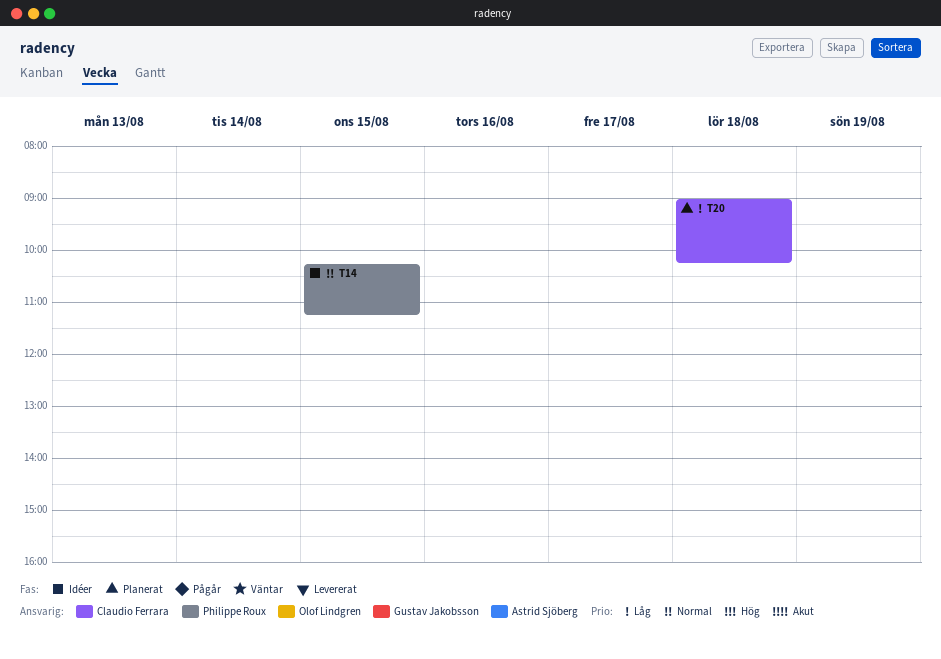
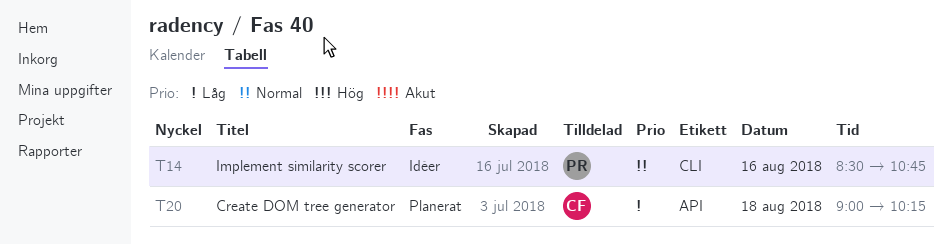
T14, day: Aug 15 -> Aug 16
T14, begins: 10:15 -> 08:30
T14, ends: 11:15 -> 10:45

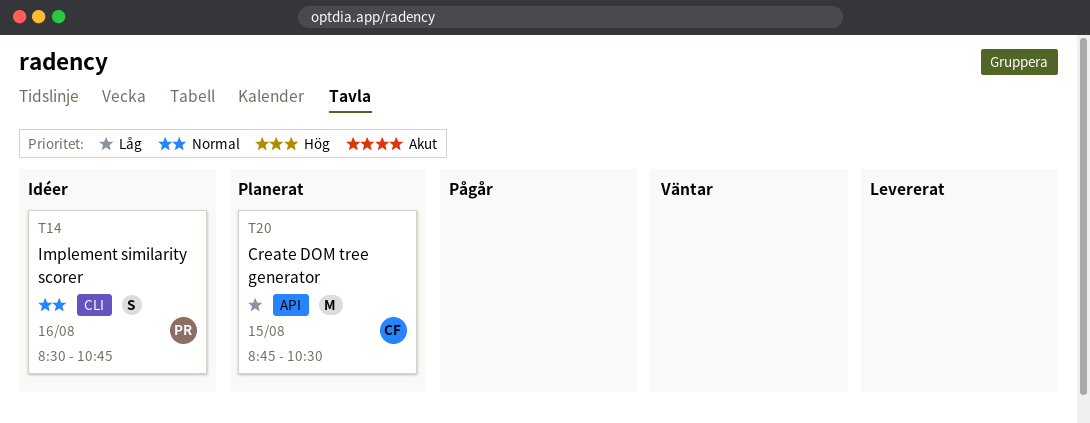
T20, day: Aug 18 -> Aug 15
T20, begins: 09:00 -> 08:45
T20, ends: 10:15 -> 10:30

